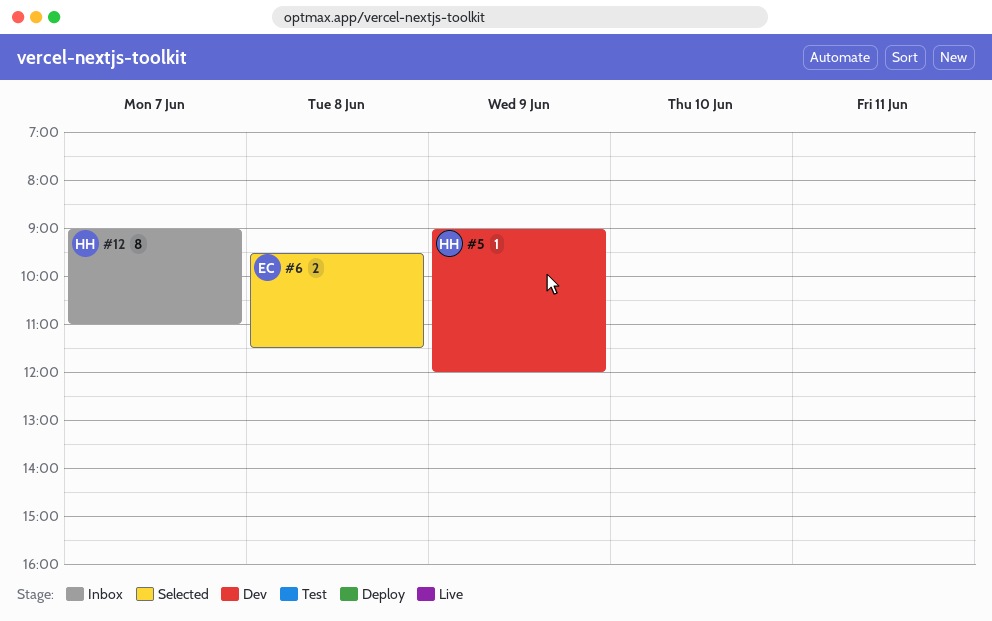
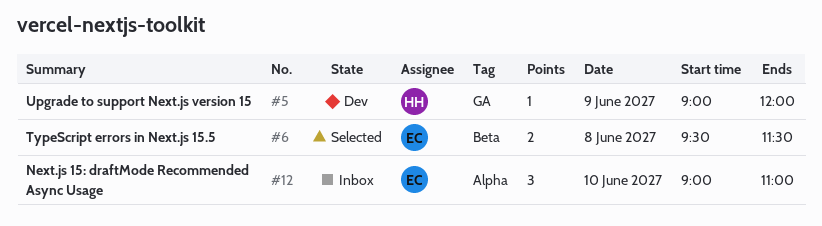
#12, owner: HH -> EC
#12, estimate: 8 -> 3
#12, day: Jun 7 -> Jun 10

